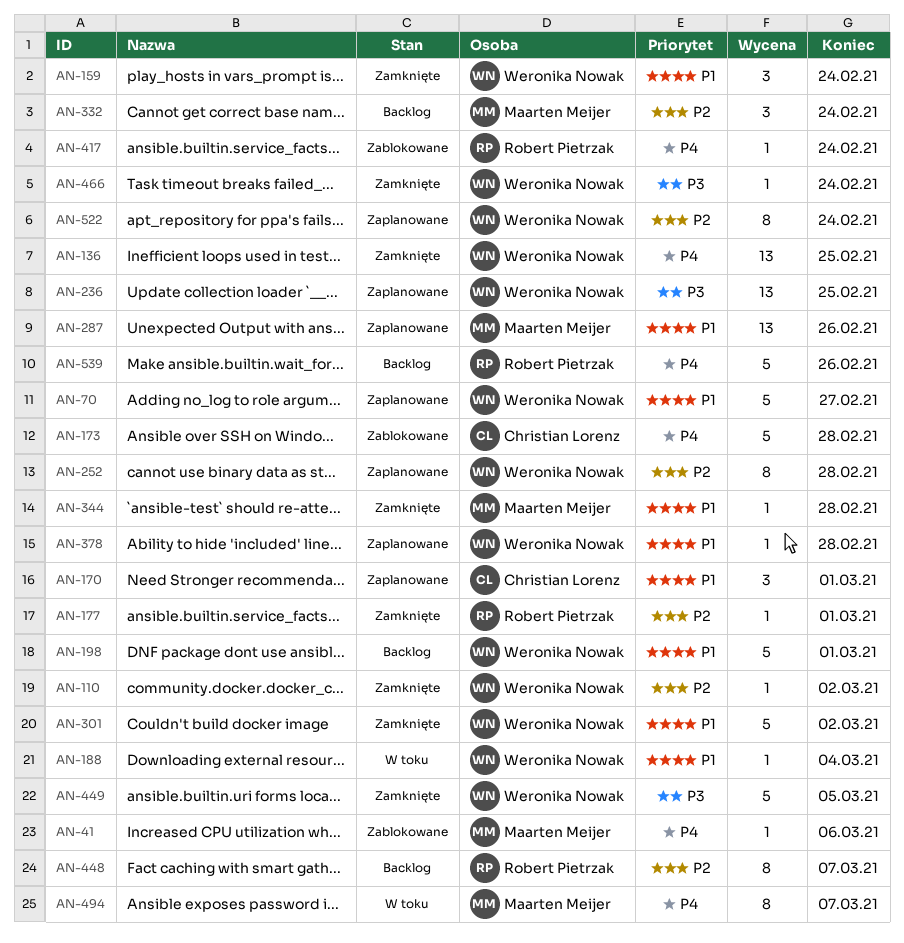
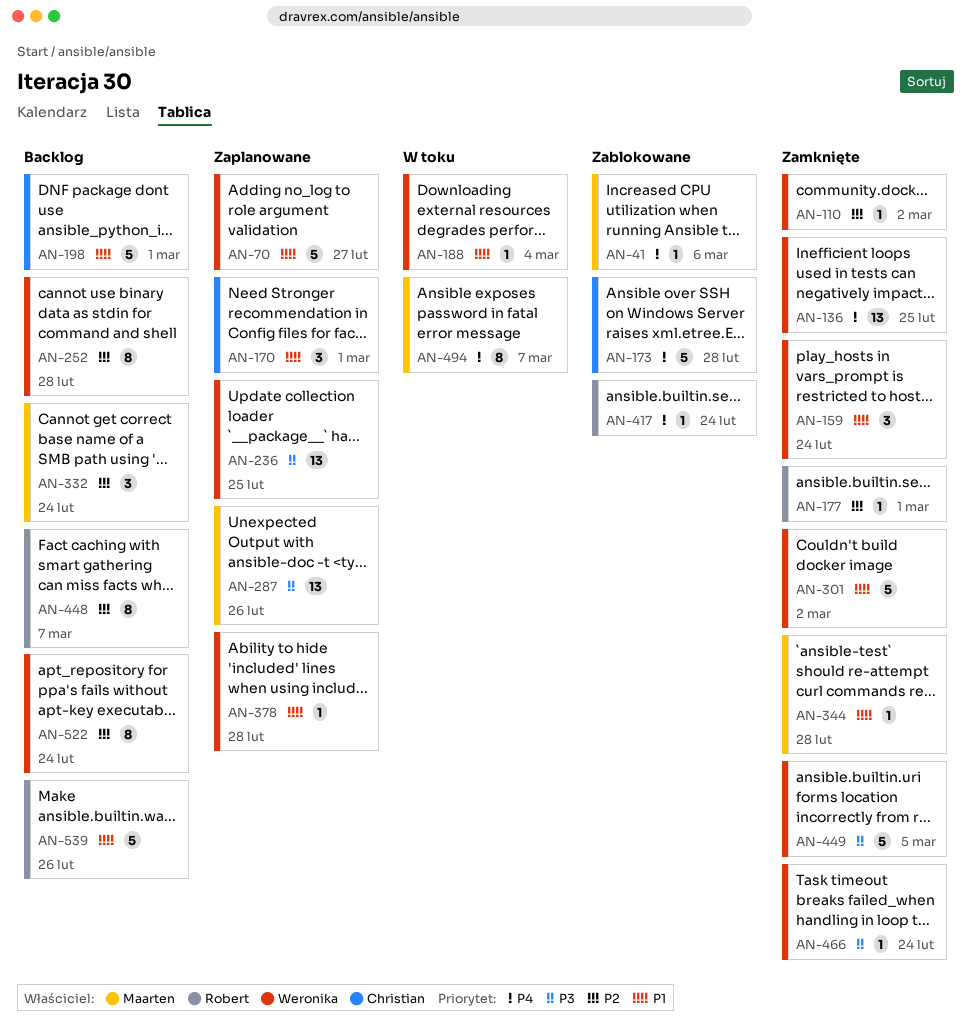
AN-198, owner: Weronika Nowak -> Christian Lorenz
AN-252, status: Zaplanowane -> Backlog
AN-287, priority: P1 -> P3
AN-522, status: Zaplanowane -> Backlog
AN-539, priority: P4 -> P1

